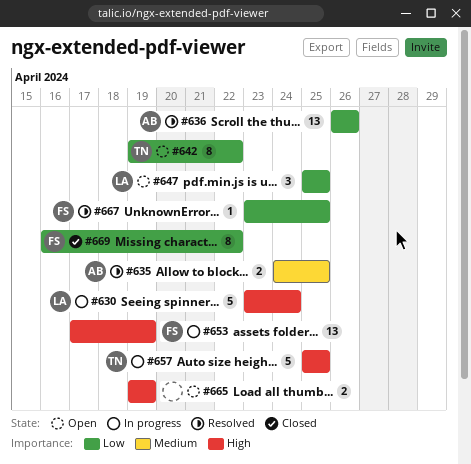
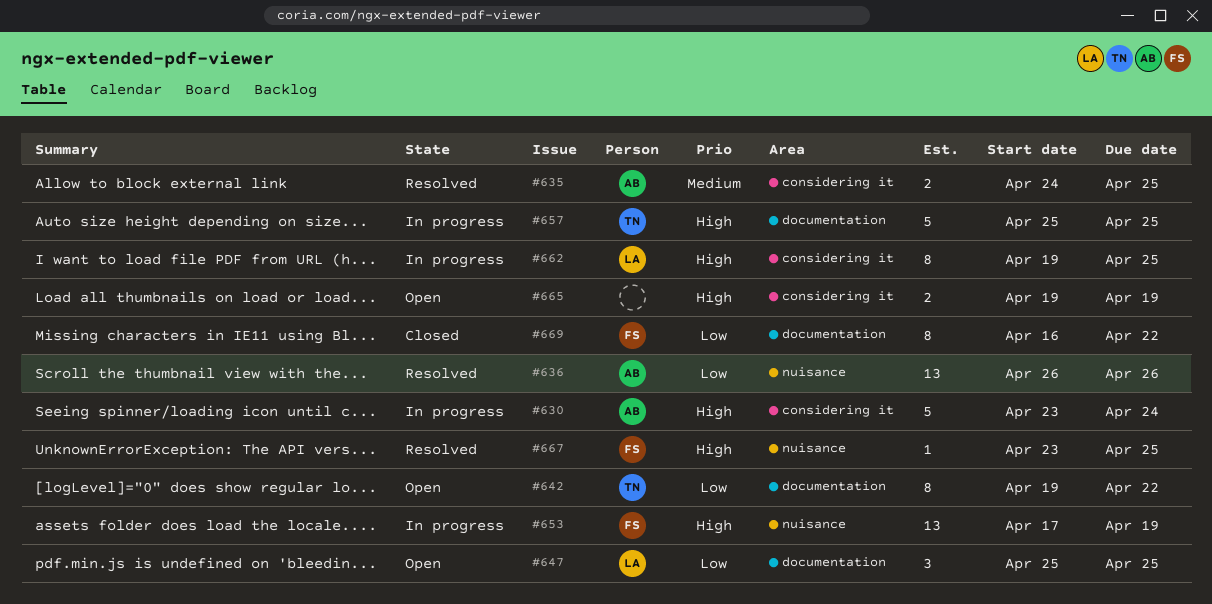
#630, owner: LA -> AB
#662: none -> present
#667, priority: Low -> High

